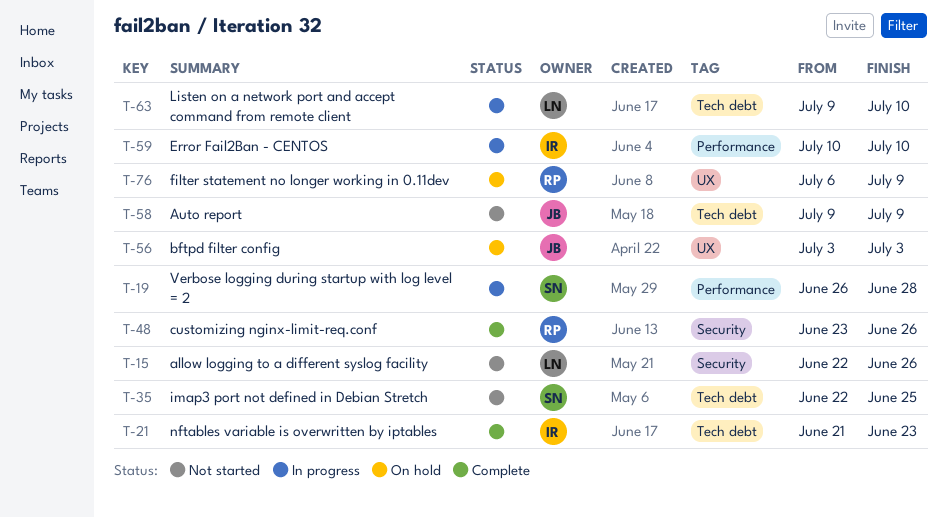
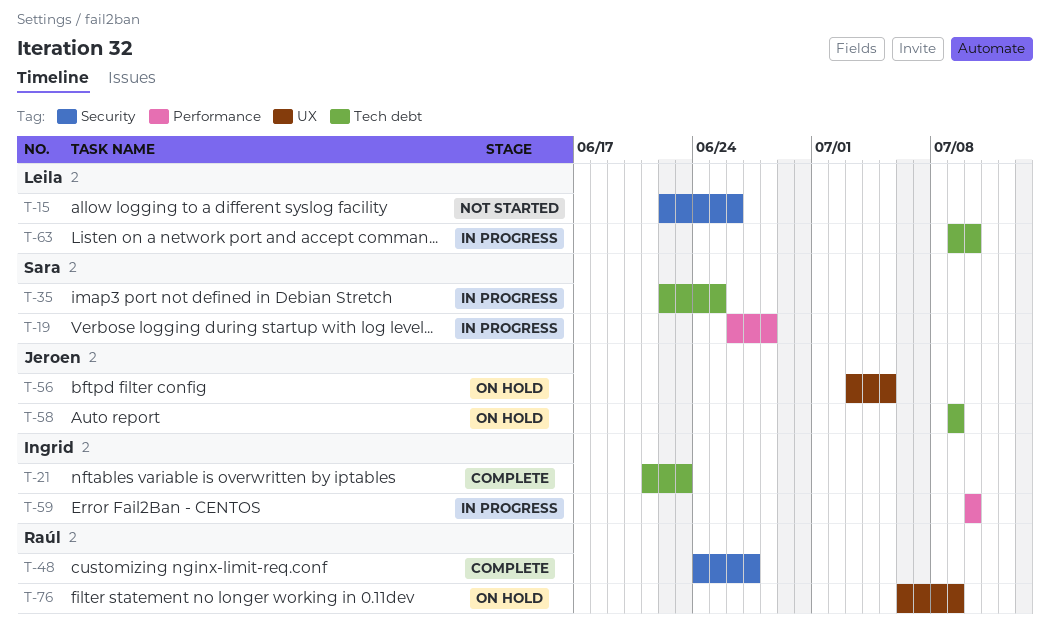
T-35, status: Not started -> In progress
T-48, start: Jun 23 -> Jun 24
T-48, due: Jun 26 -> Jun 27
T-56, due: Jul 3 -> Jul 5
T-58, status: Not started -> On hold

